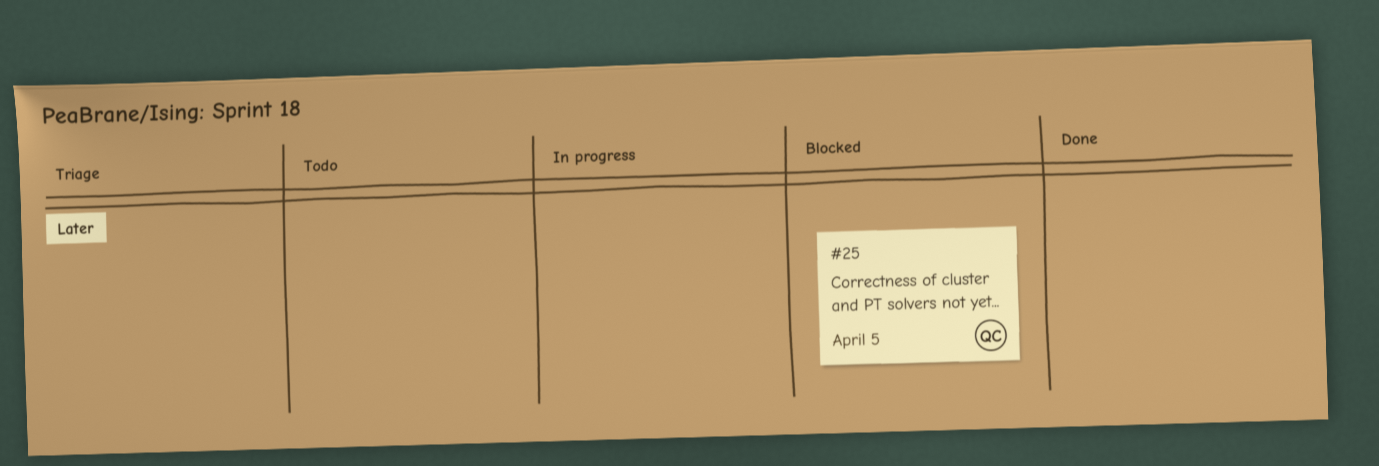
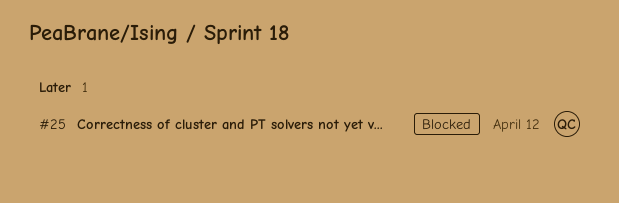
#25, due: Apr 5 -> Apr 12

